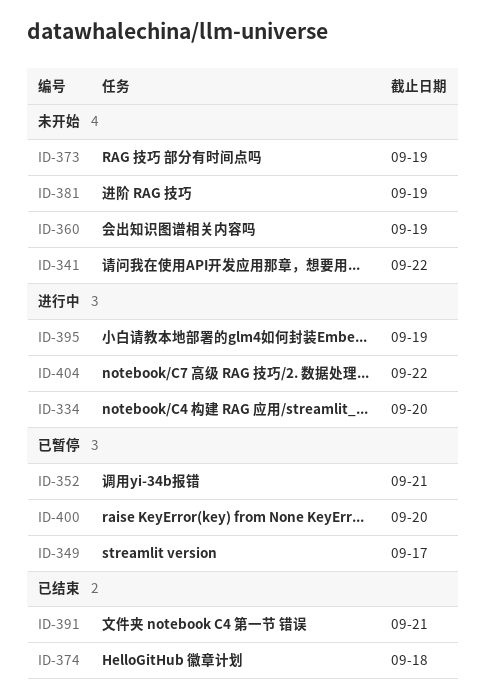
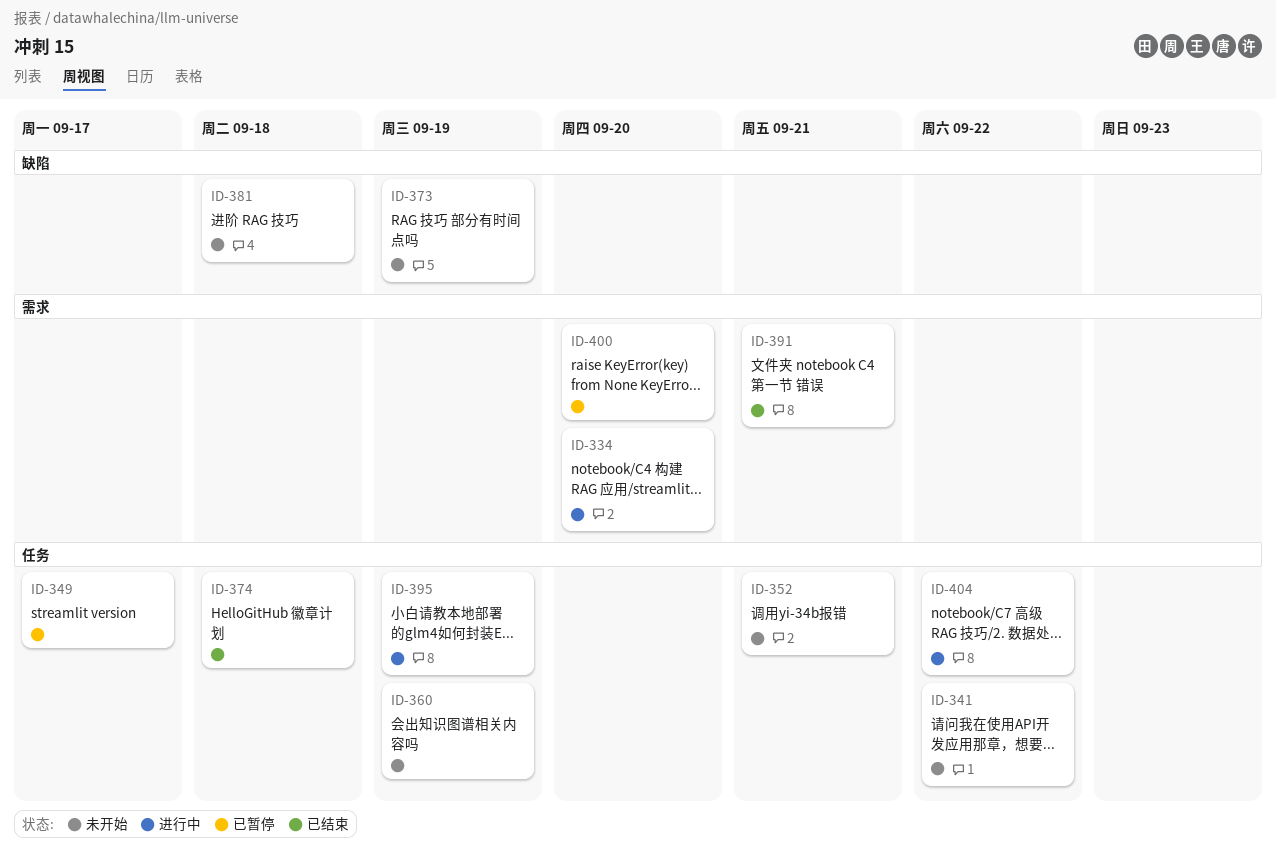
ID-352, status: 已暂停 -> 未开始
ID-381, due: Sep 19 -> Sep 18

